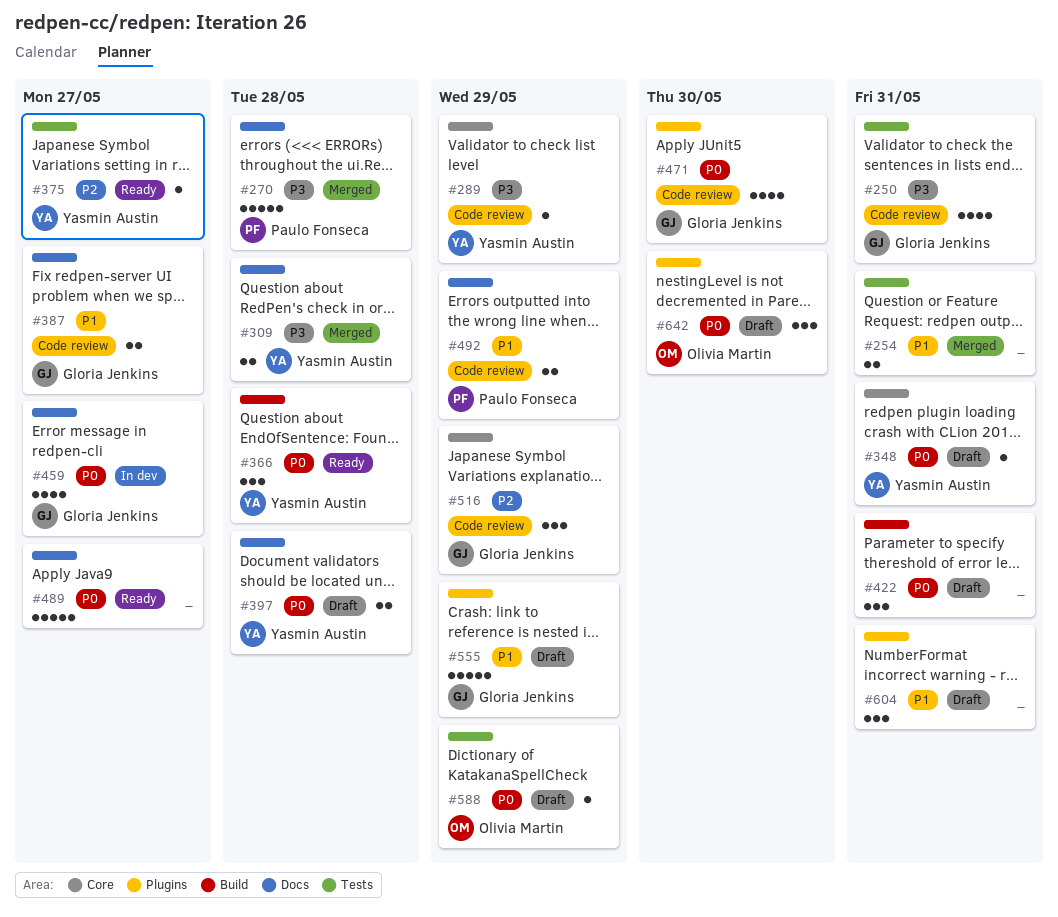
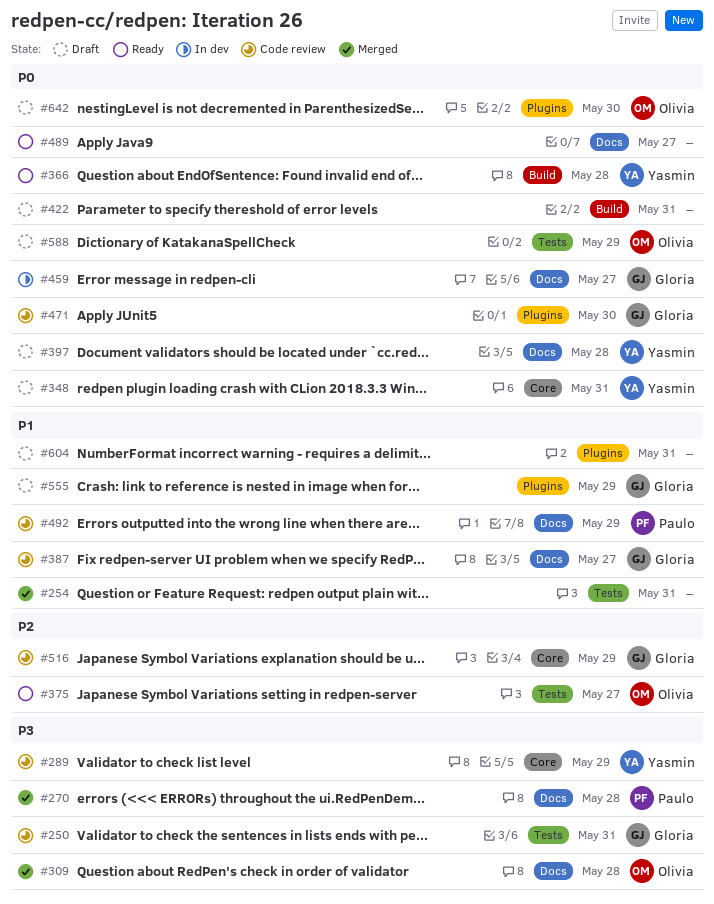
#309, owner: Yasmin Austin -> Olivia Martin
#375, owner: Yasmin Austin -> Olivia Martin

